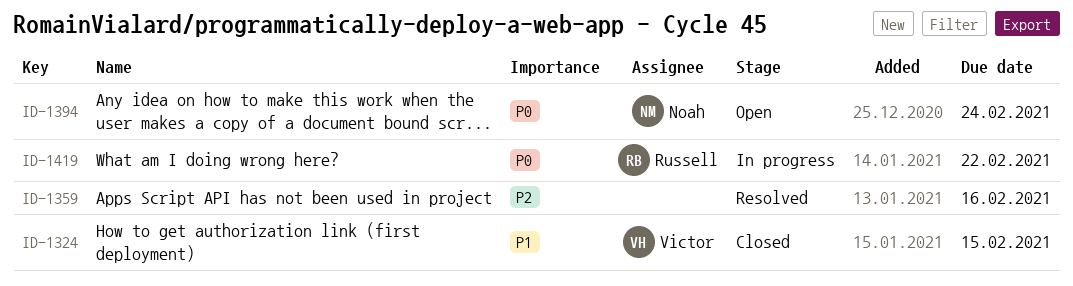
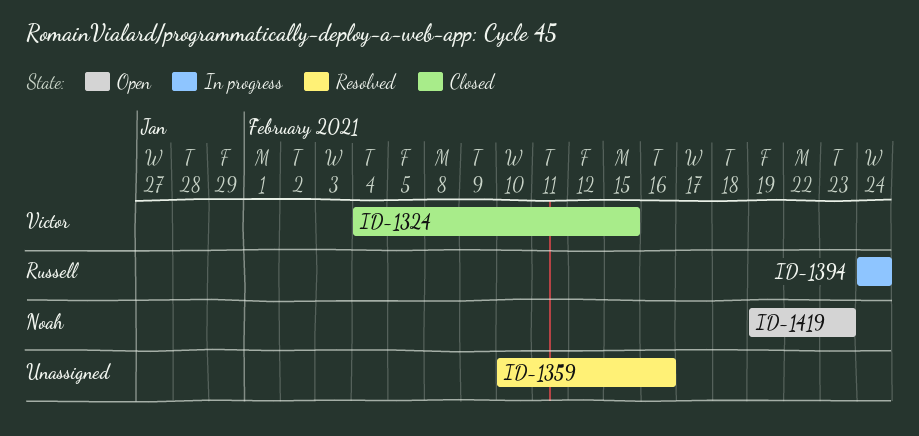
ID-1394, status: Open -> In progress
ID-1394, owner: Noah -> Russell
ID-1419, status: In progress -> Open
ID-1419, owner: Russell -> Noah
ID-1419, due: Feb 22 -> Feb 23

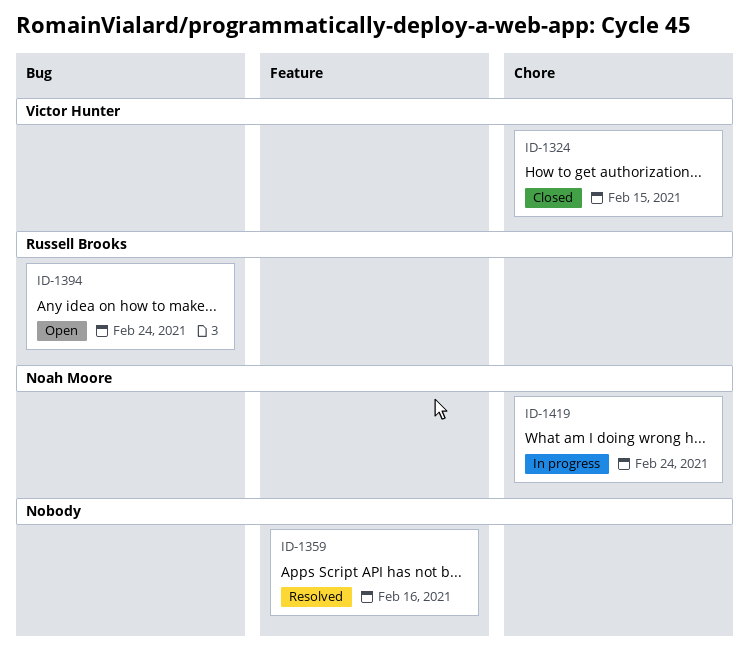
ID-1394, status: In progress -> Open
ID-1419, status: Open -> In progress
ID-1419, due: Feb 23 -> Feb 24

